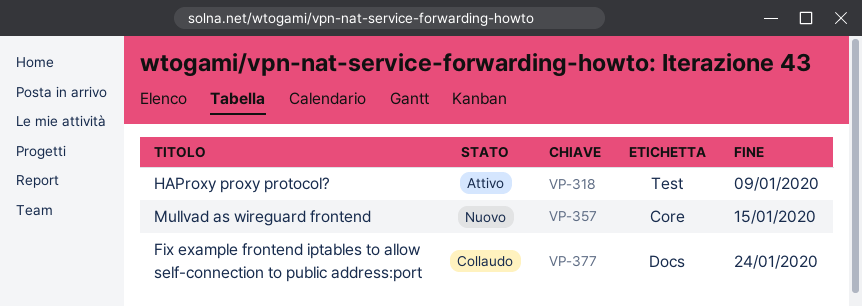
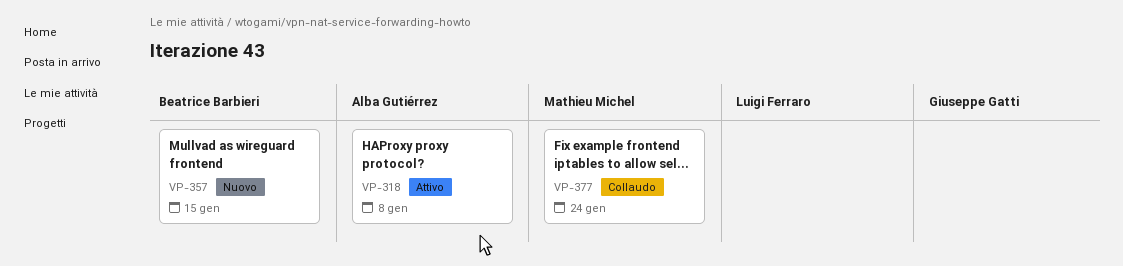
VP-318, due: Jan 9 -> Jan 8

